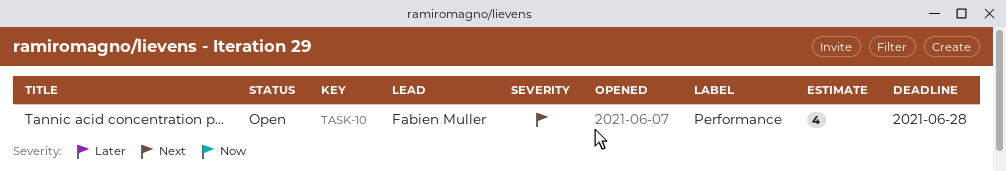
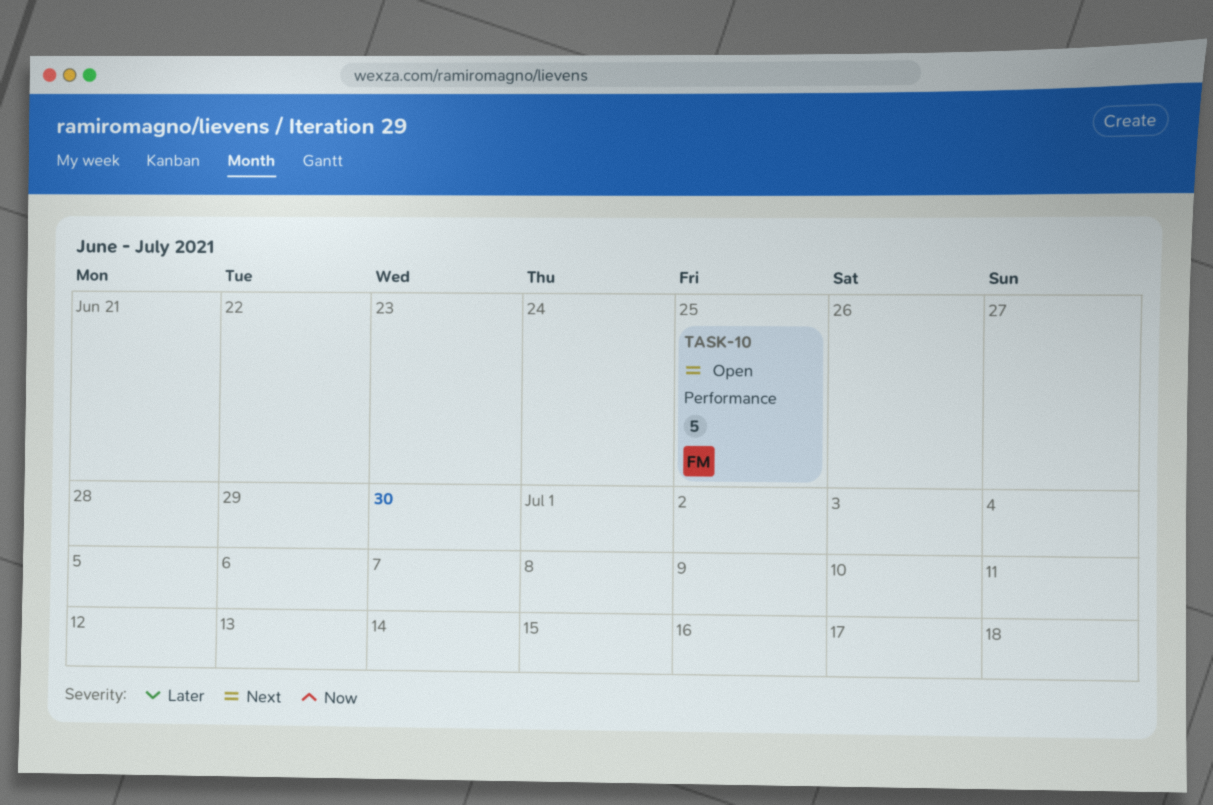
TASK-10, estimate: 4 -> 5
TASK-10, due: Jun 28 -> Jun 25

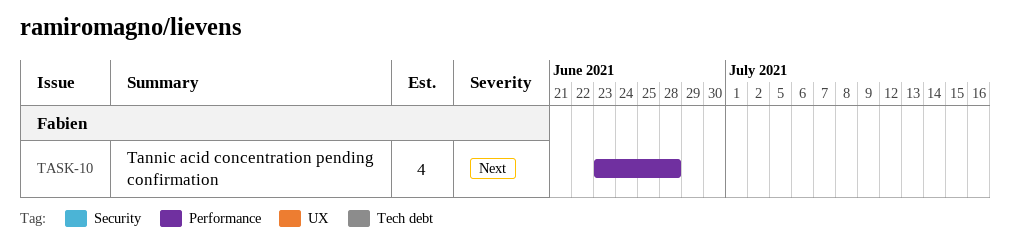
TASK-10, estimate: 5 -> 4
TASK-10, due: Jun 25 -> Jun 28

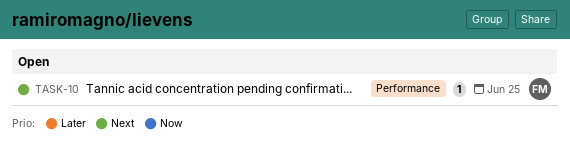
TASK-10, estimate: 4 -> 1
TASK-10, due: Jun 28 -> Jun 25

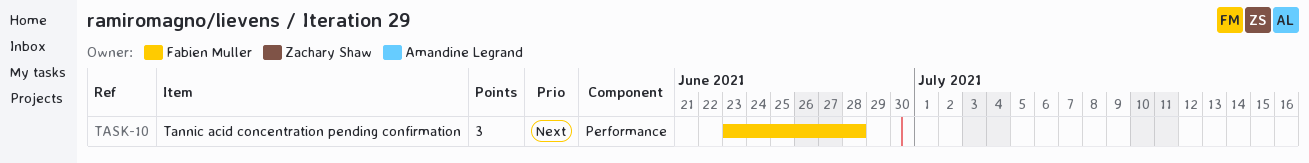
TASK-10, estimate: 1 -> 3
TASK-10, due: Jun 25 -> Jun 28

